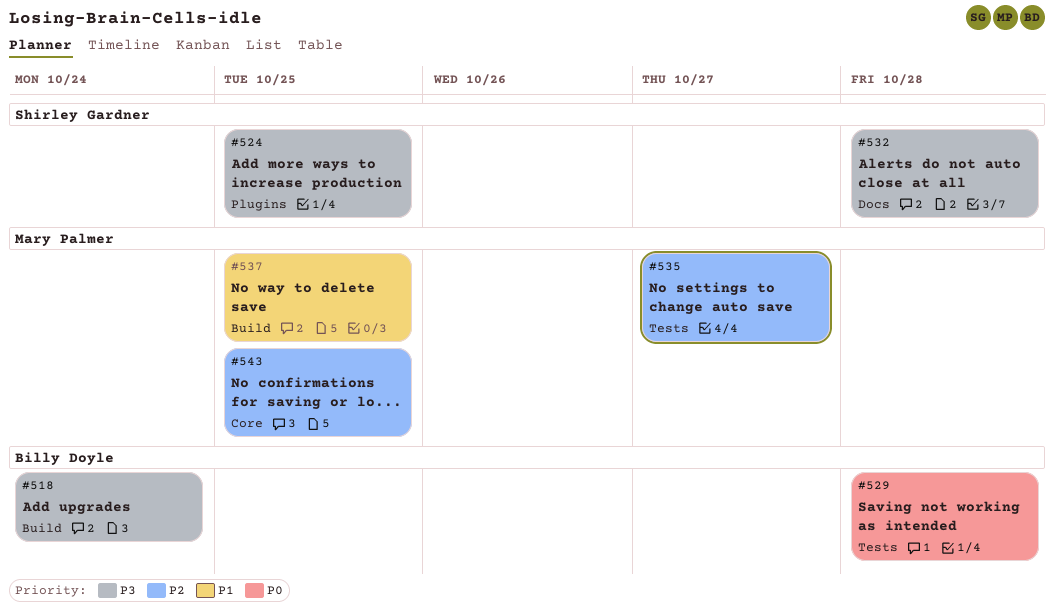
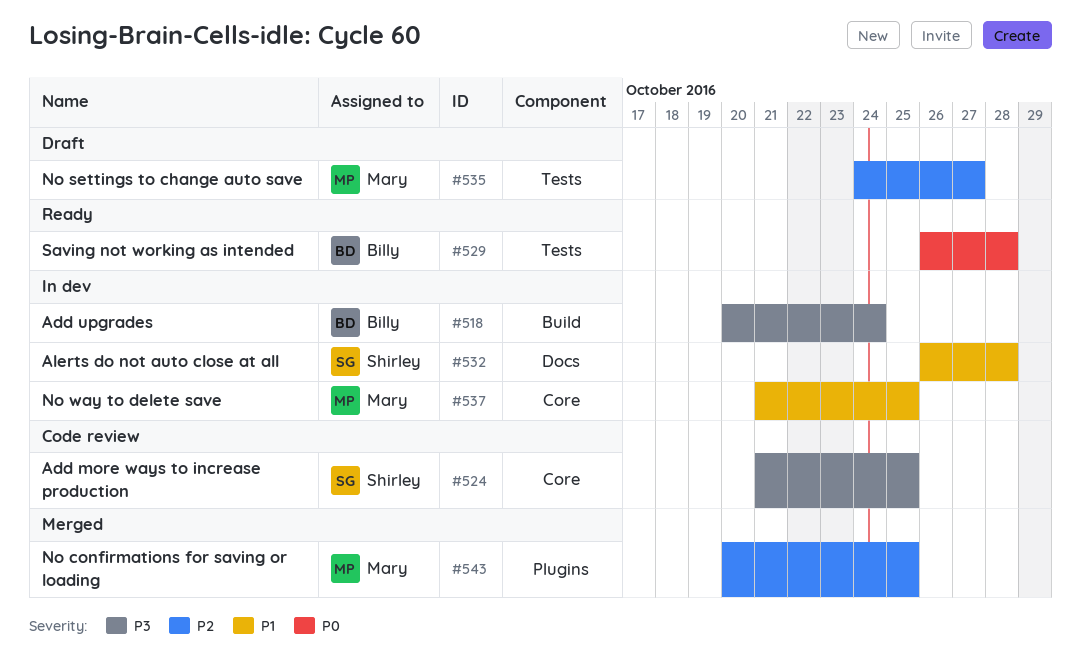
#524, label: Plugins -> Core
#532, priority: P3 -> P1
#537, label: Build -> Core
#543, label: Core -> Plugins

